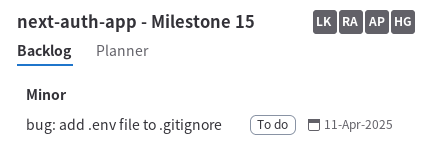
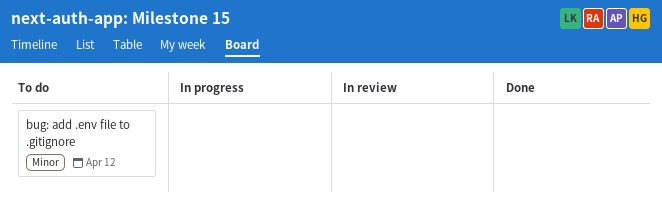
bug: add .env file to .gitignore, due: Apr 11 -> Apr 12

